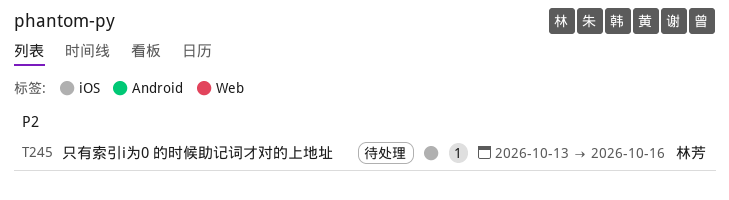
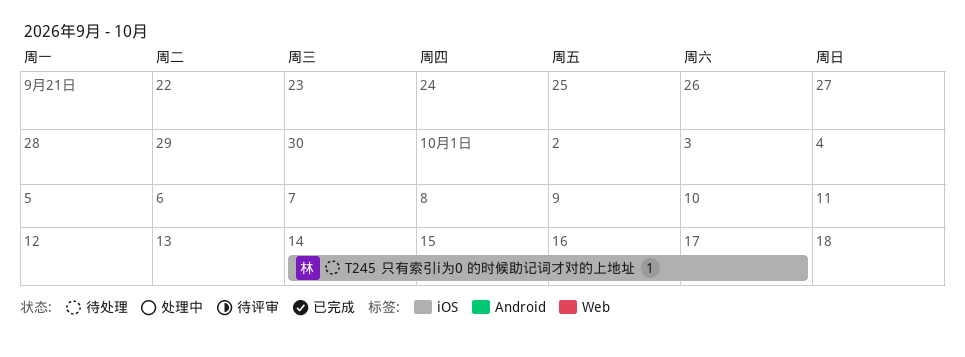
T245, start: Oct 13 -> Oct 14
T245, due: Oct 16 -> Oct 17

